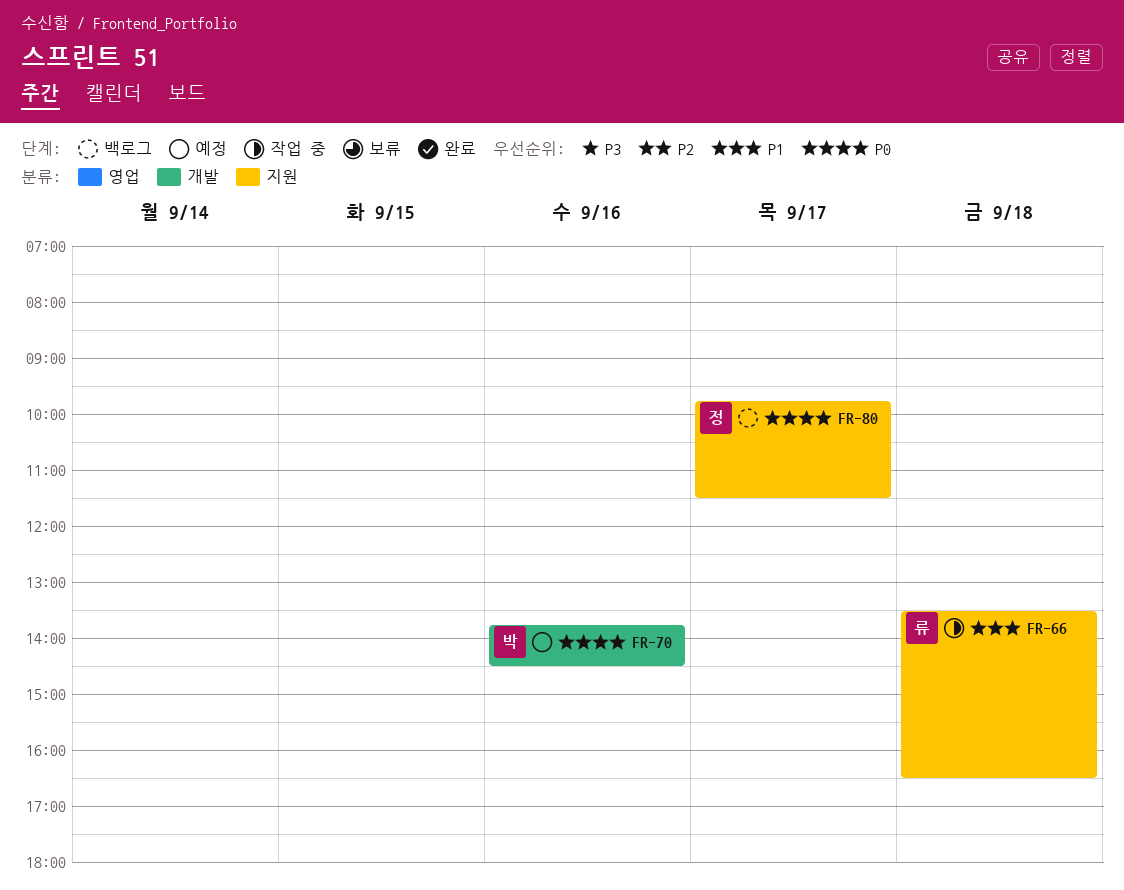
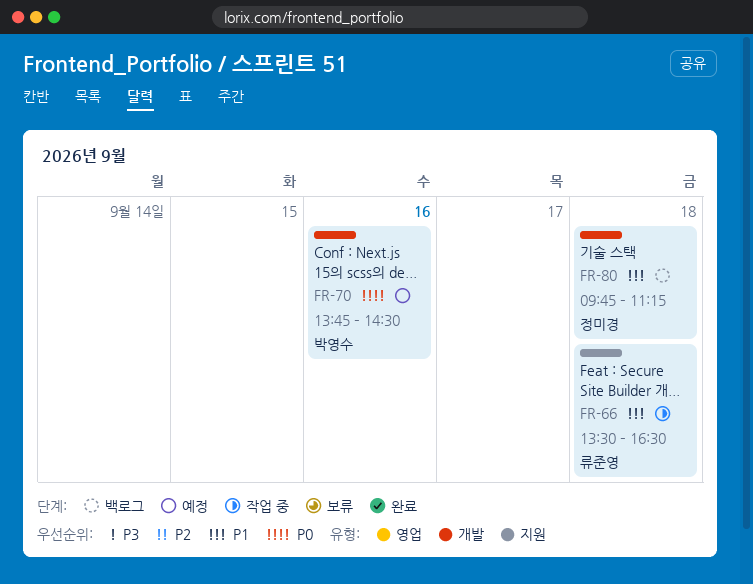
FR-80, priority: P0 -> P1
FR-80, label: 지원 -> 개발
FR-80, day: Sep 17 -> Sep 18
FR-80, ends: 11:30 -> 11:15

